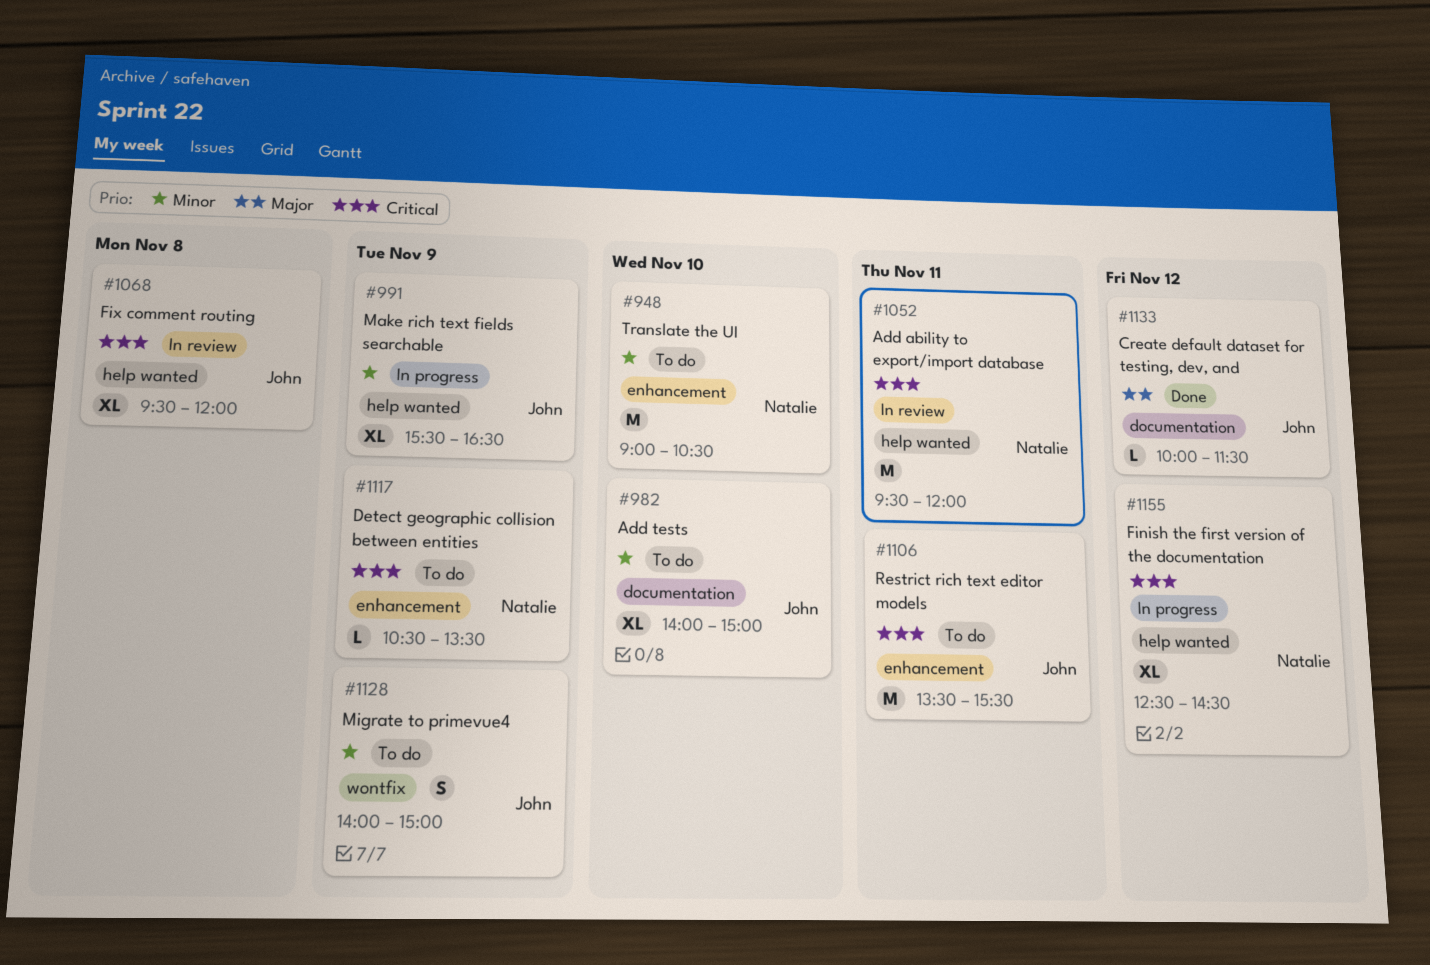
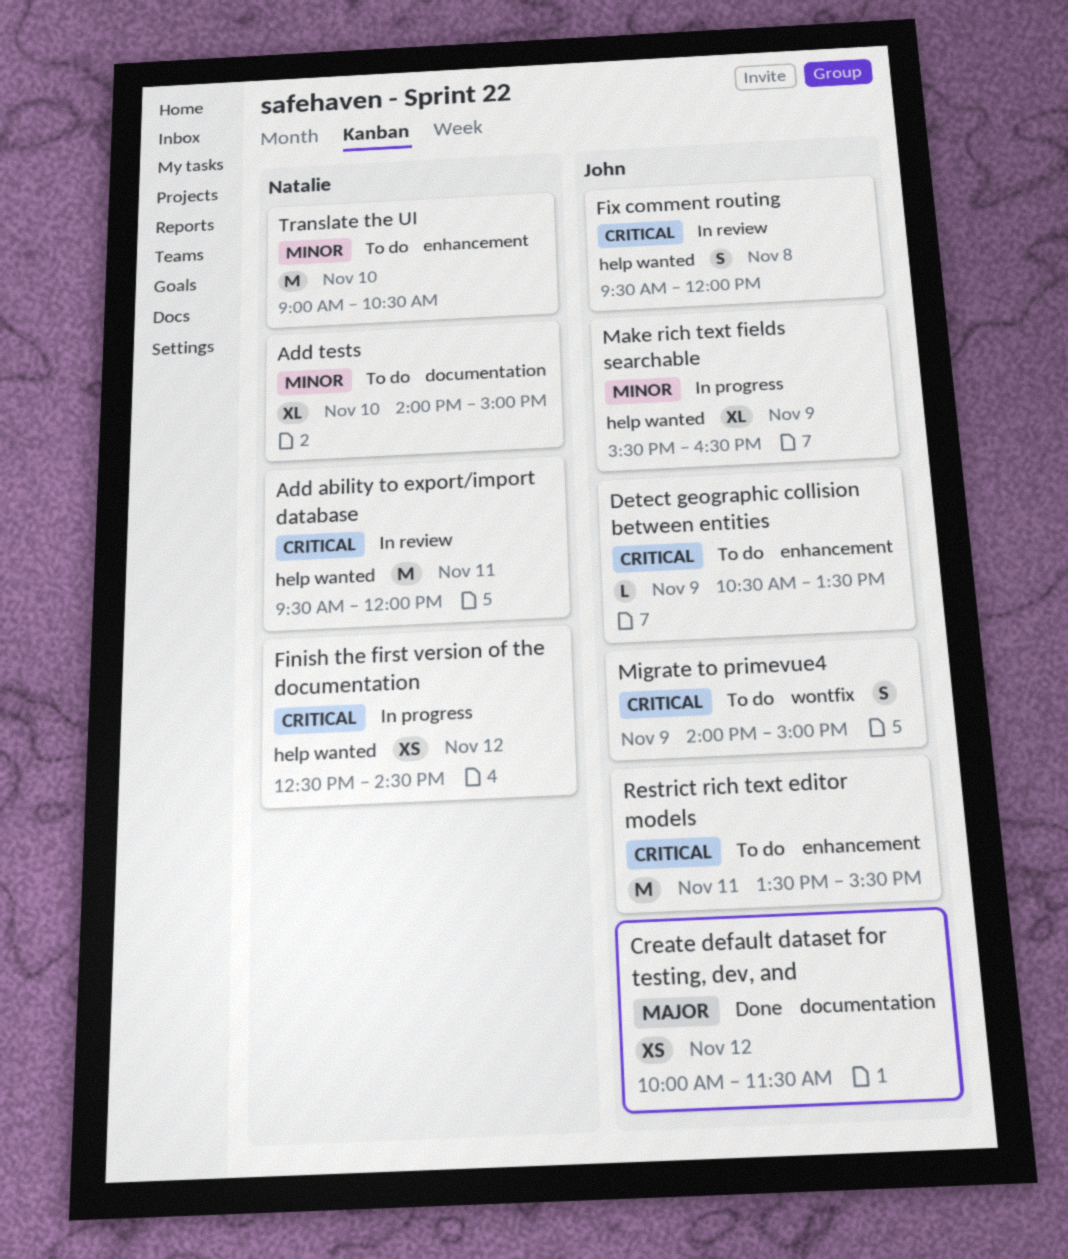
Add tests, owner: John -> Natalie
Create default dataset for testing, dev, and, estimate: L -> XS
Detect geographic collision between entities, owner: Natalie -> John
Finish the first version of the documentation, estimate: XL -> XS
Fix comment routing, estimate: XL -> S
Migrate to primevue4, priority: Minor -> Critical

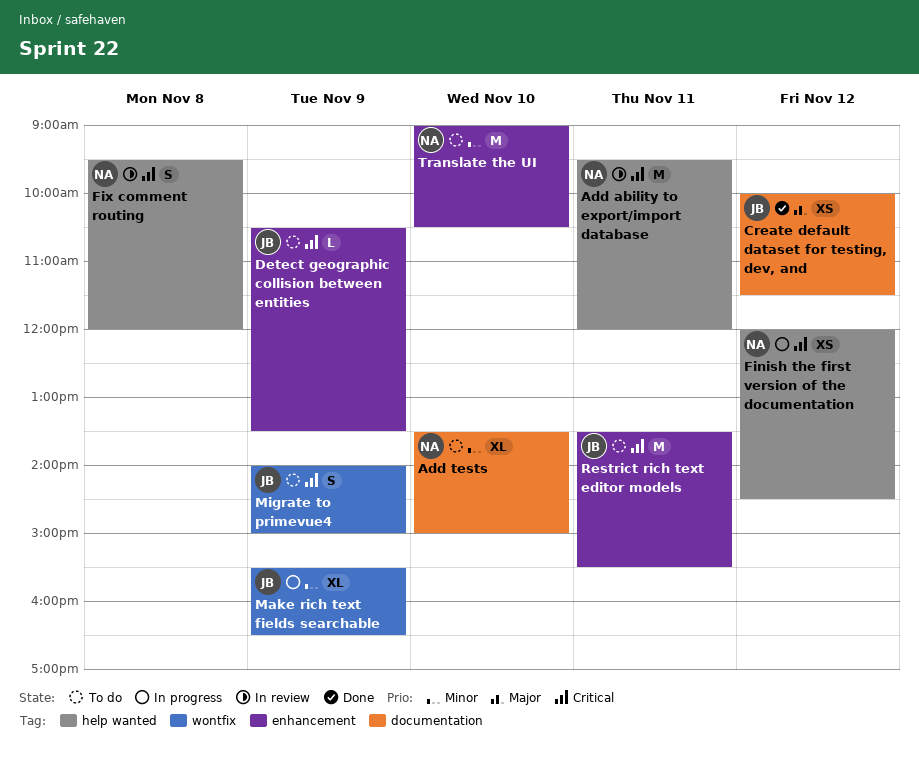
Add tests, begins: 14:00 -> 13:30
Finish the first version of the documentation, begins: 12:30 -> 12:00
Fix comment routing, owner: John -> Natalie
Make rich text fields searchable, label: help wanted -> wontfix

